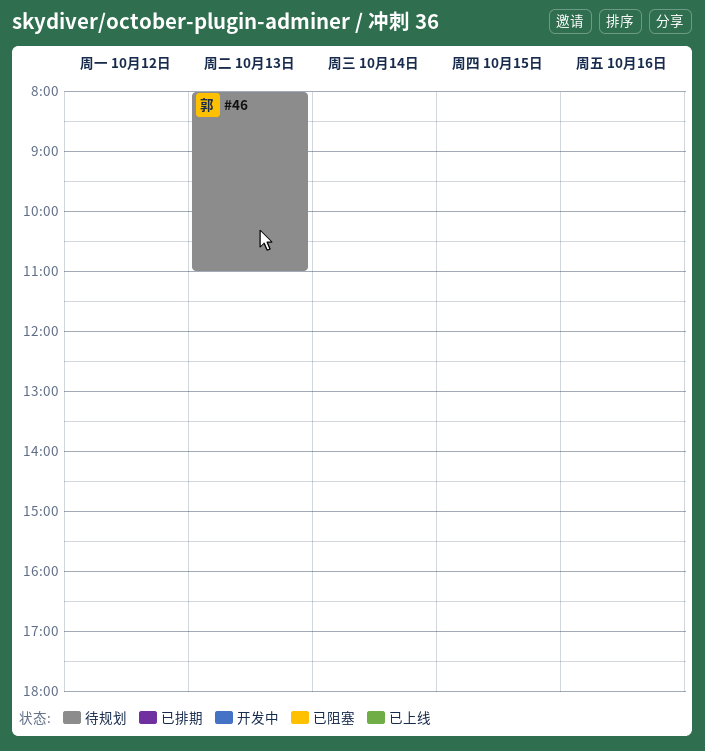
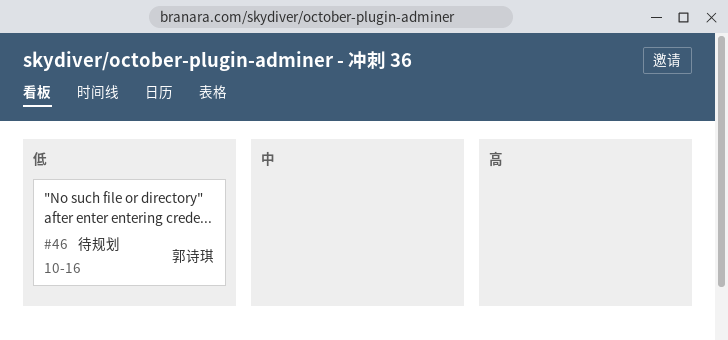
#46, day: Oct 13 -> Oct 16

